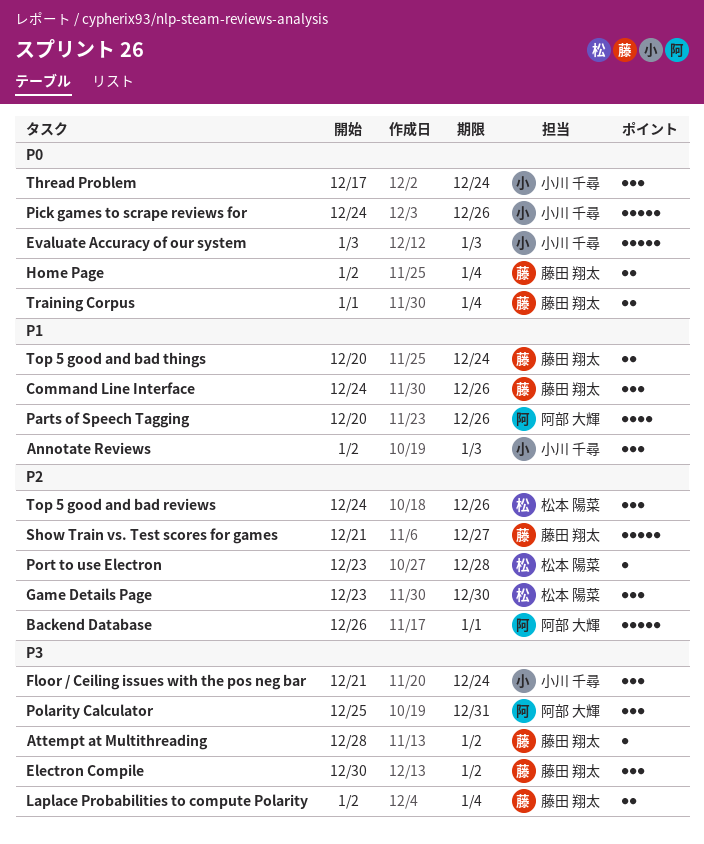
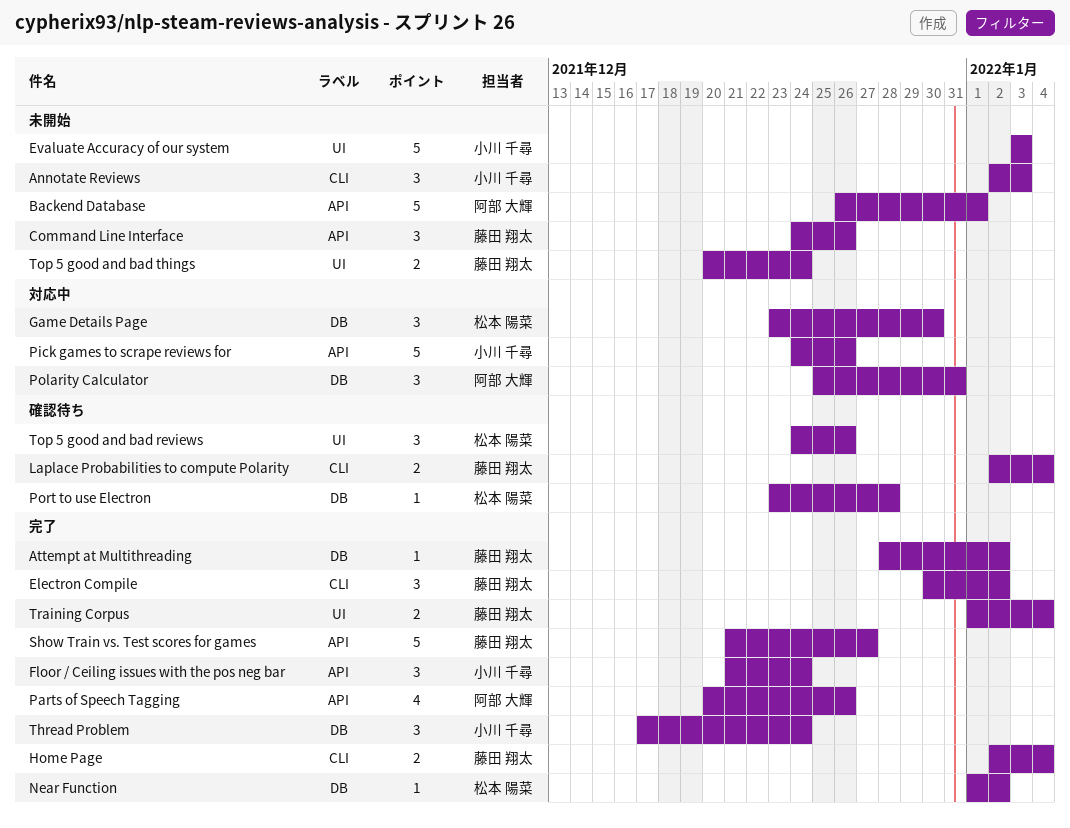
Near Function: none -> present

